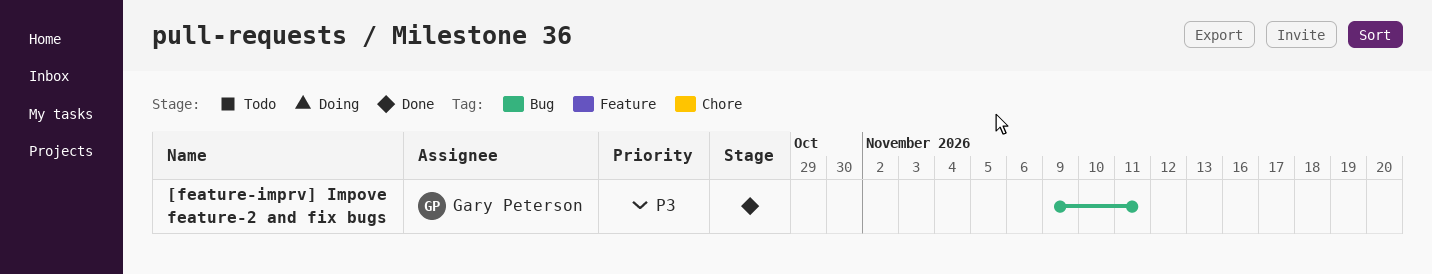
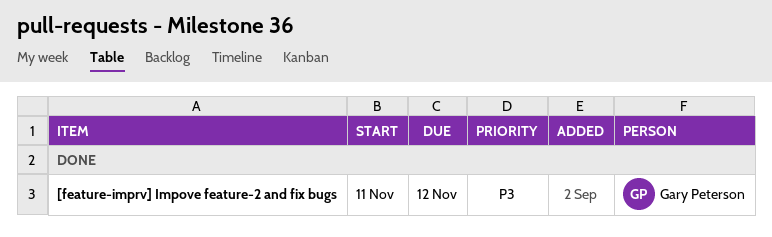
[feature-imprv] Impove feature-2 and fix bugs, start: Nov 9 -> Nov 11
[feature-imprv] Impove feature-2 and fix bugs, due: Nov 11 -> Nov 12

